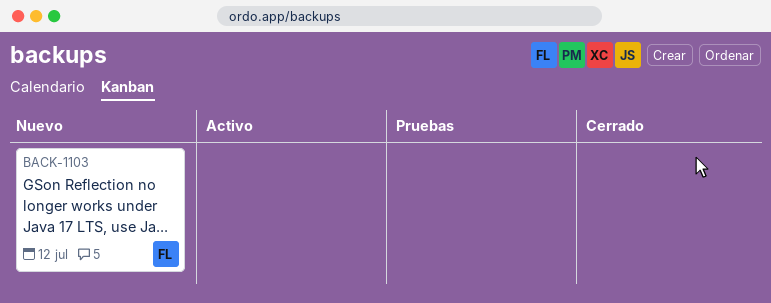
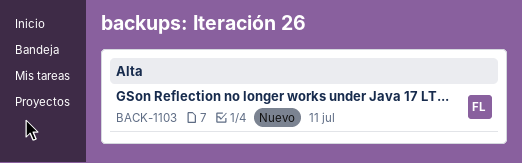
BACK-1103, due: Jul 12 -> Jul 11

